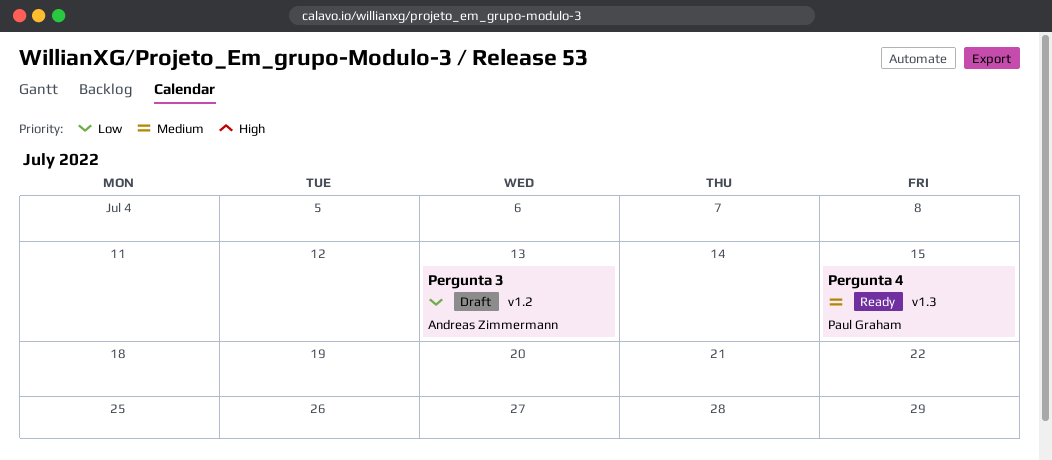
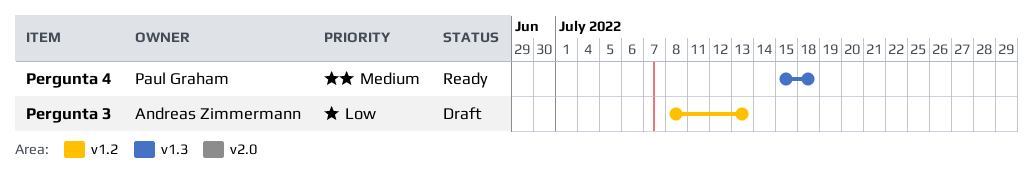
Pergunta 4, due: Jul 15 -> Jul 18

